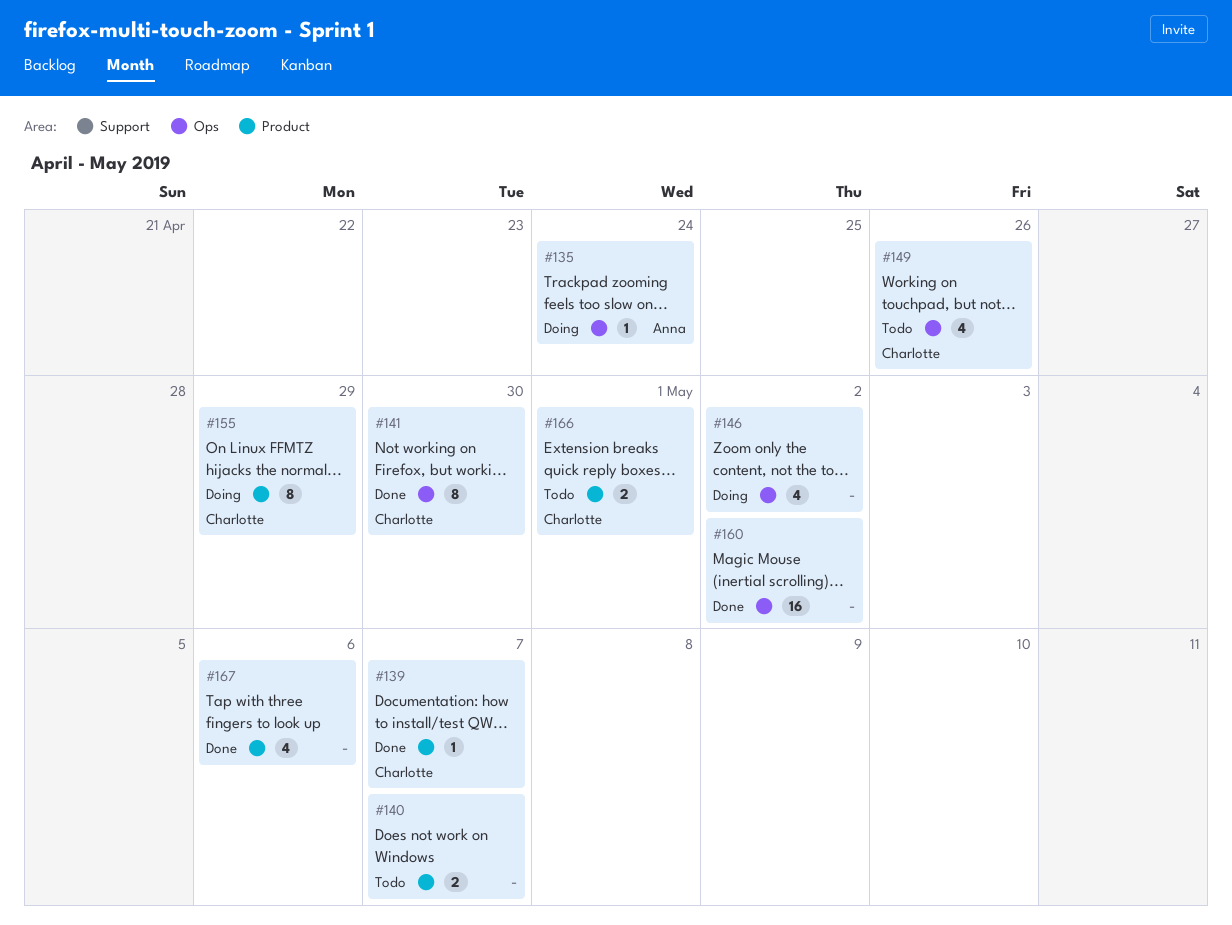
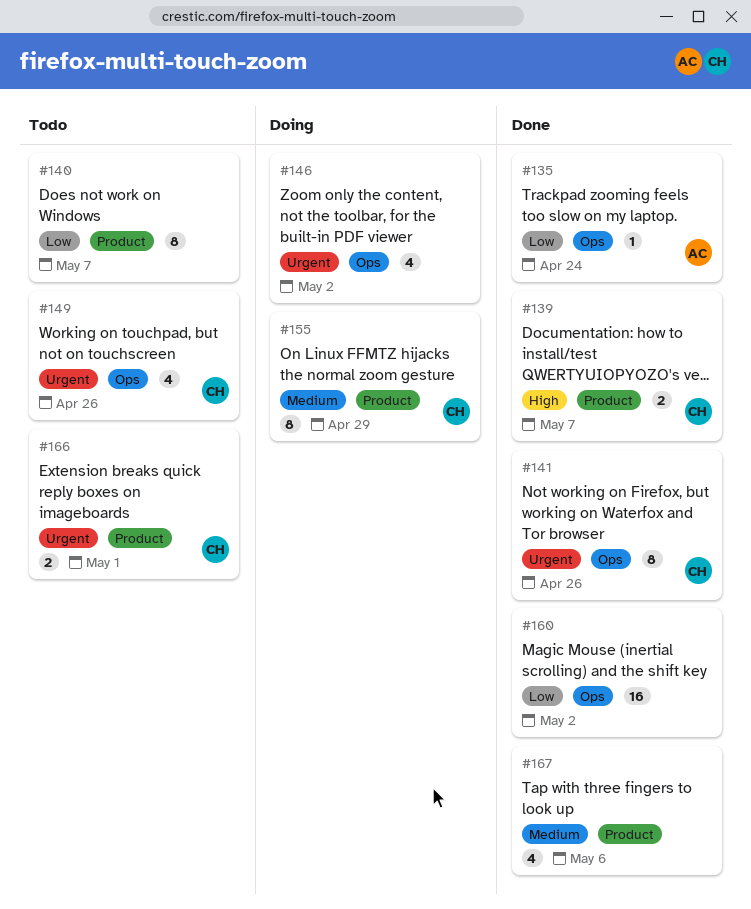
#135, status: Doing -> Done
#139, estimate: 1 -> 2
#140, estimate: 2 -> 8
#141, due: Apr 30 -> Apr 26

